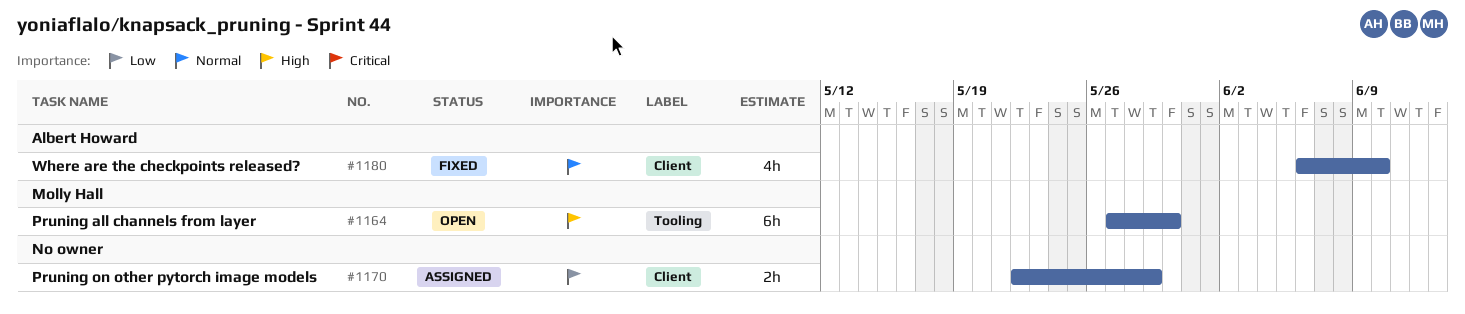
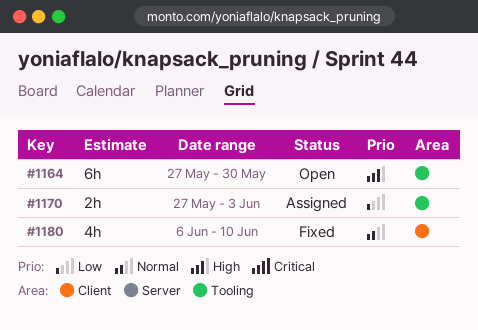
#1170, label: Client -> Tooling
#1170, start: May 22 -> May 27
#1170, due: May 29 -> Jun 3

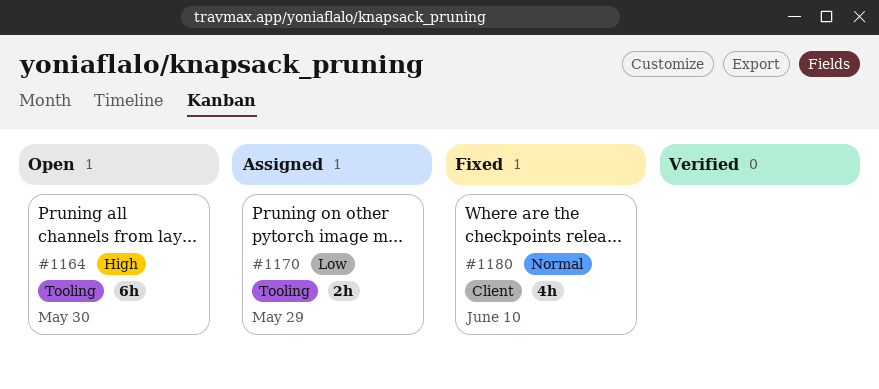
#1170, due: Jun 3 -> May 29

